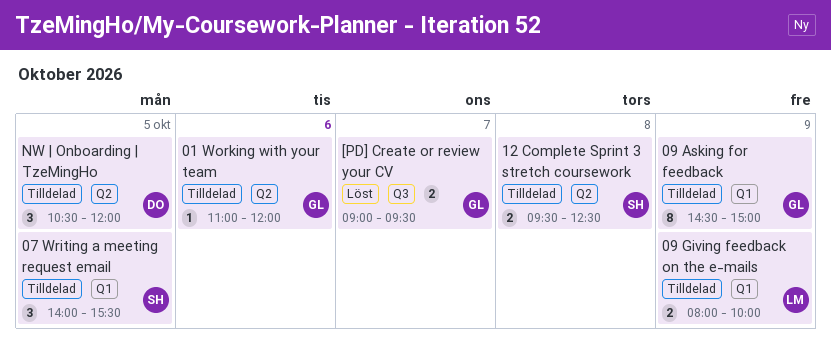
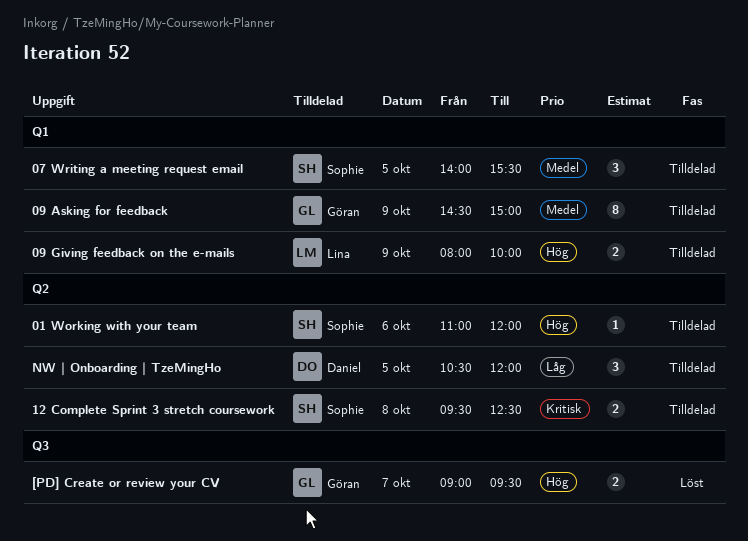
01 Working with your team, owner: Göran -> Sophie

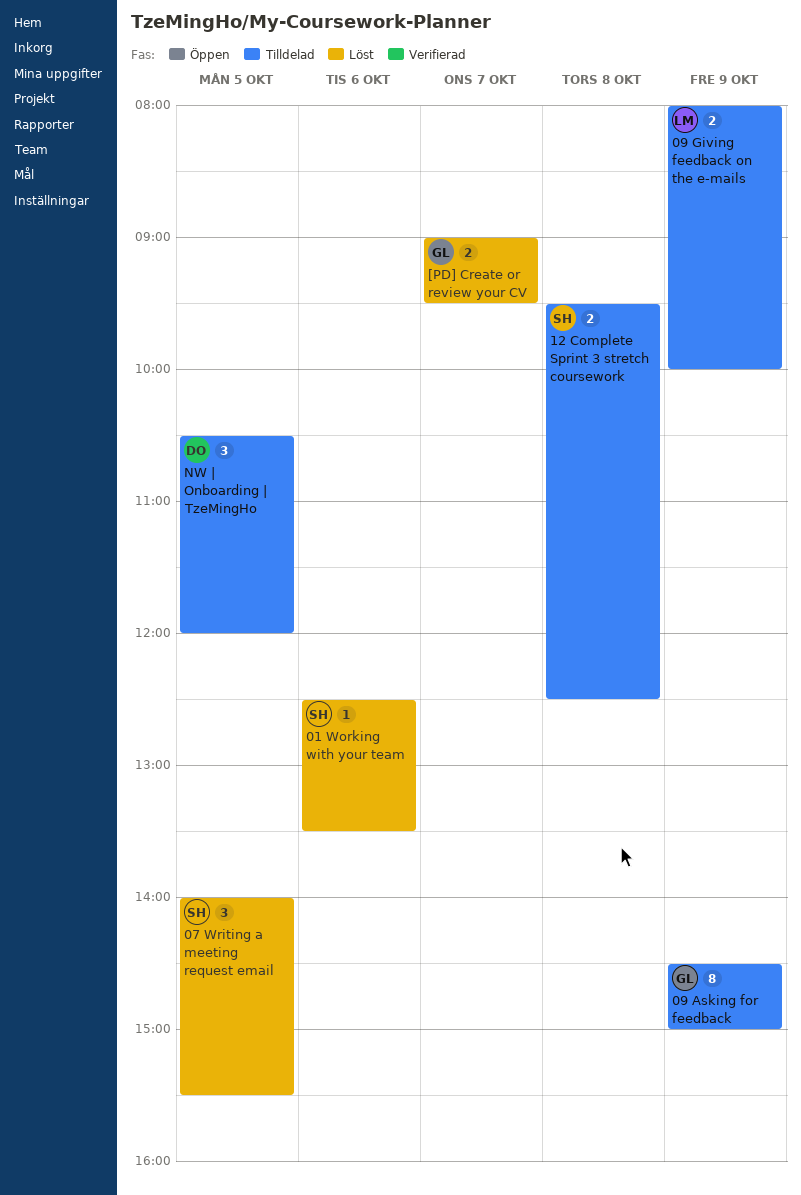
01 Working with your team, status: Tilldelad -> Löst
01 Working with your team, begins: 11:00 -> 12:30
01 Working with your team, ends: 12:00 -> 13:30
07 Writing a meeting request email, status: Tilldelad -> Löst

